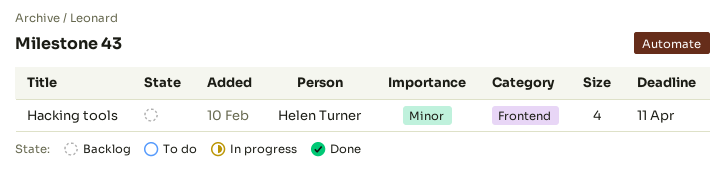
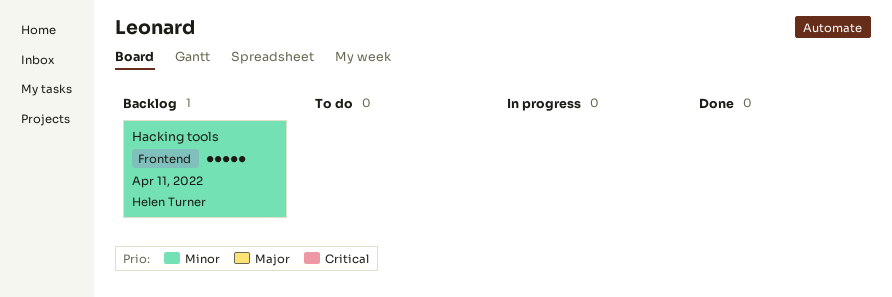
Hacking tools, estimate: 4 -> 5

